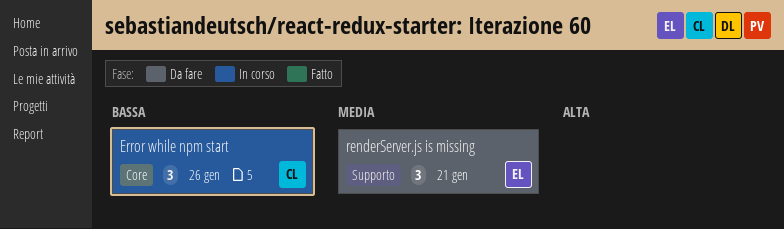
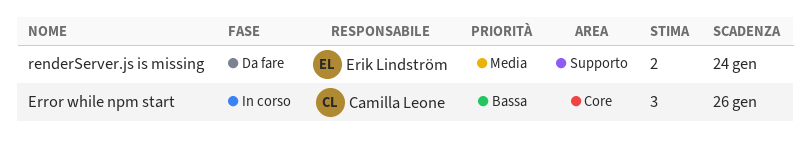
renderServer.js is missing, estimate: 3 -> 2
renderServer.js is missing, due: Jan 21 -> Jan 24

